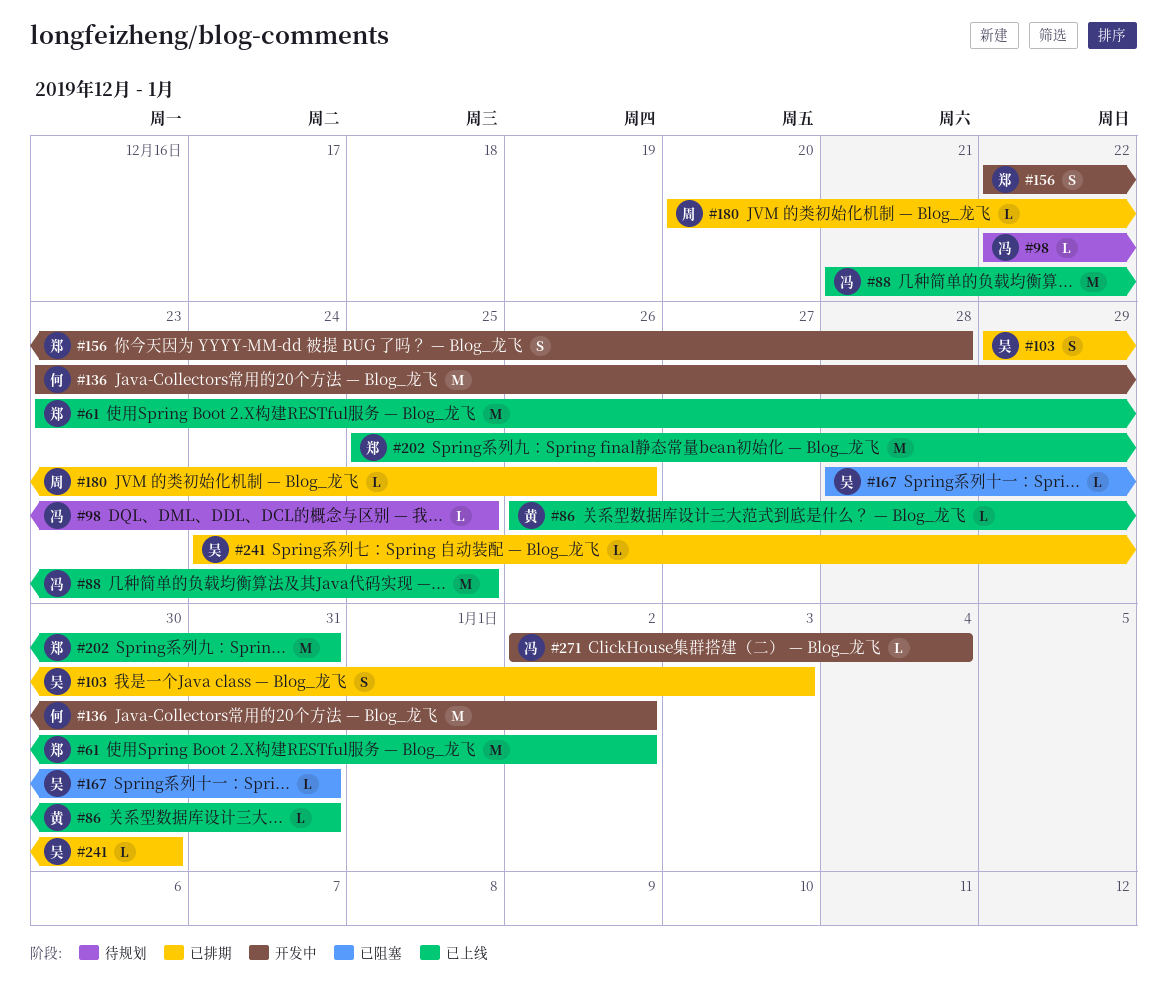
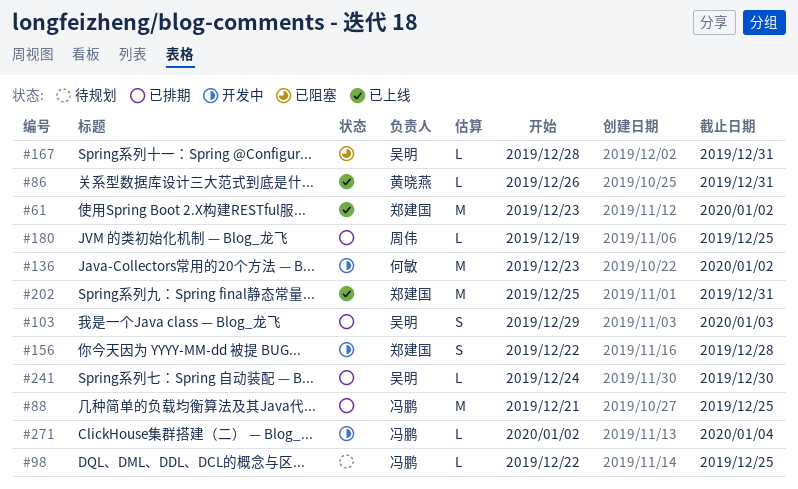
#88, status: 已上线 -> 已排期
#180, start: Dec 20 -> Dec 19
#180, due: Dec 26 -> Dec 25

